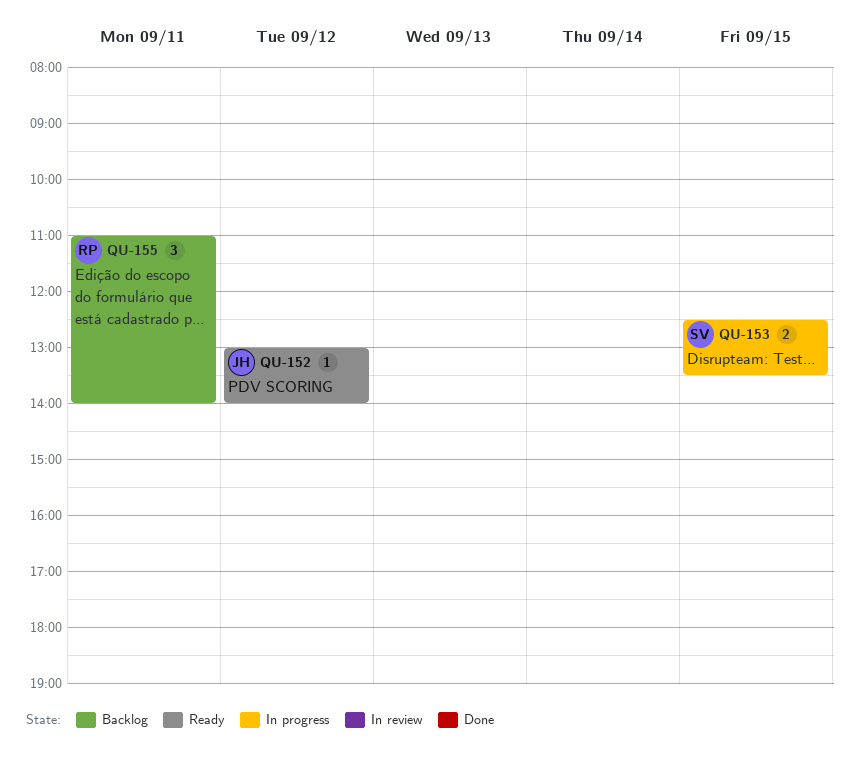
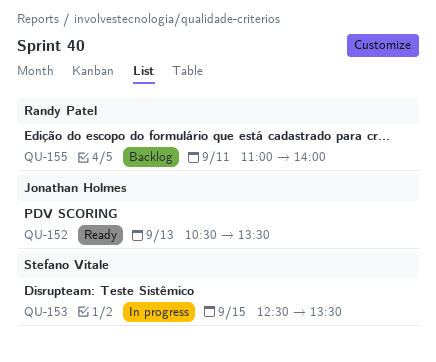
QU-152, day: Sep 12 -> Sep 13
QU-152, begins: 13:00 -> 10:30
QU-152, ends: 14:00 -> 13:30

